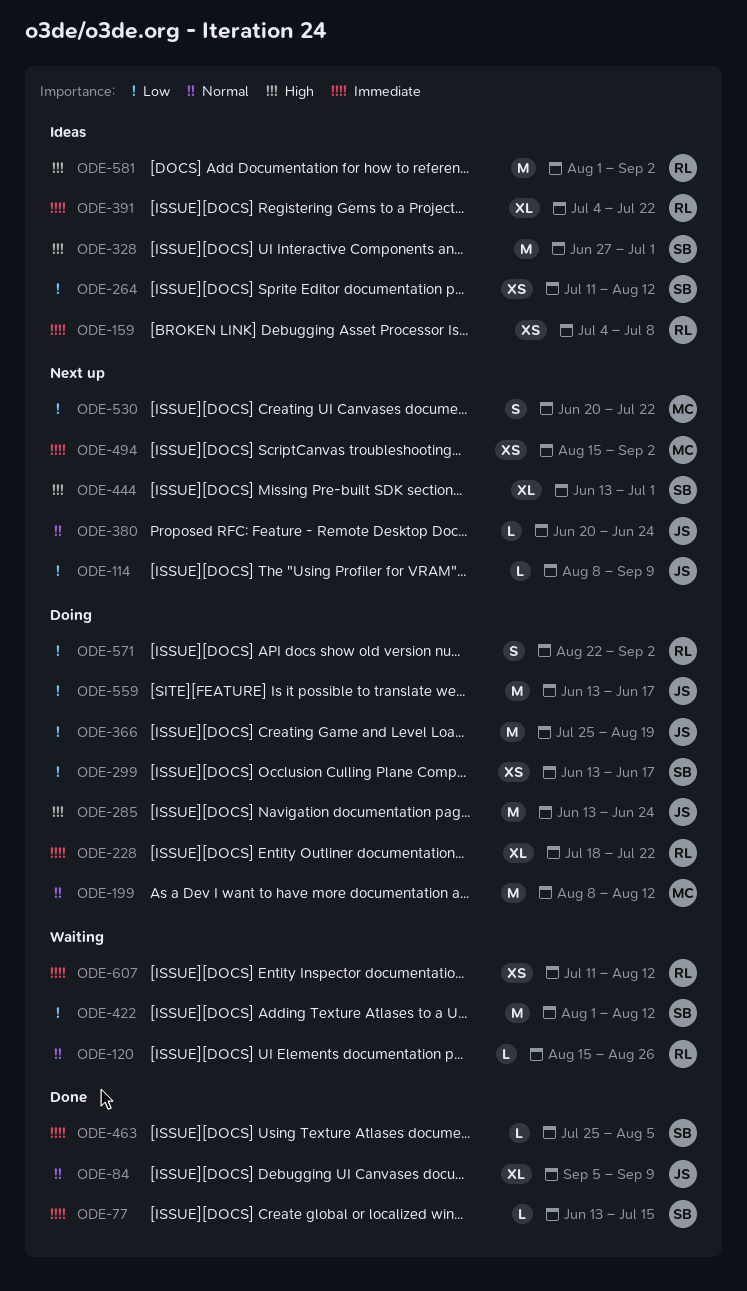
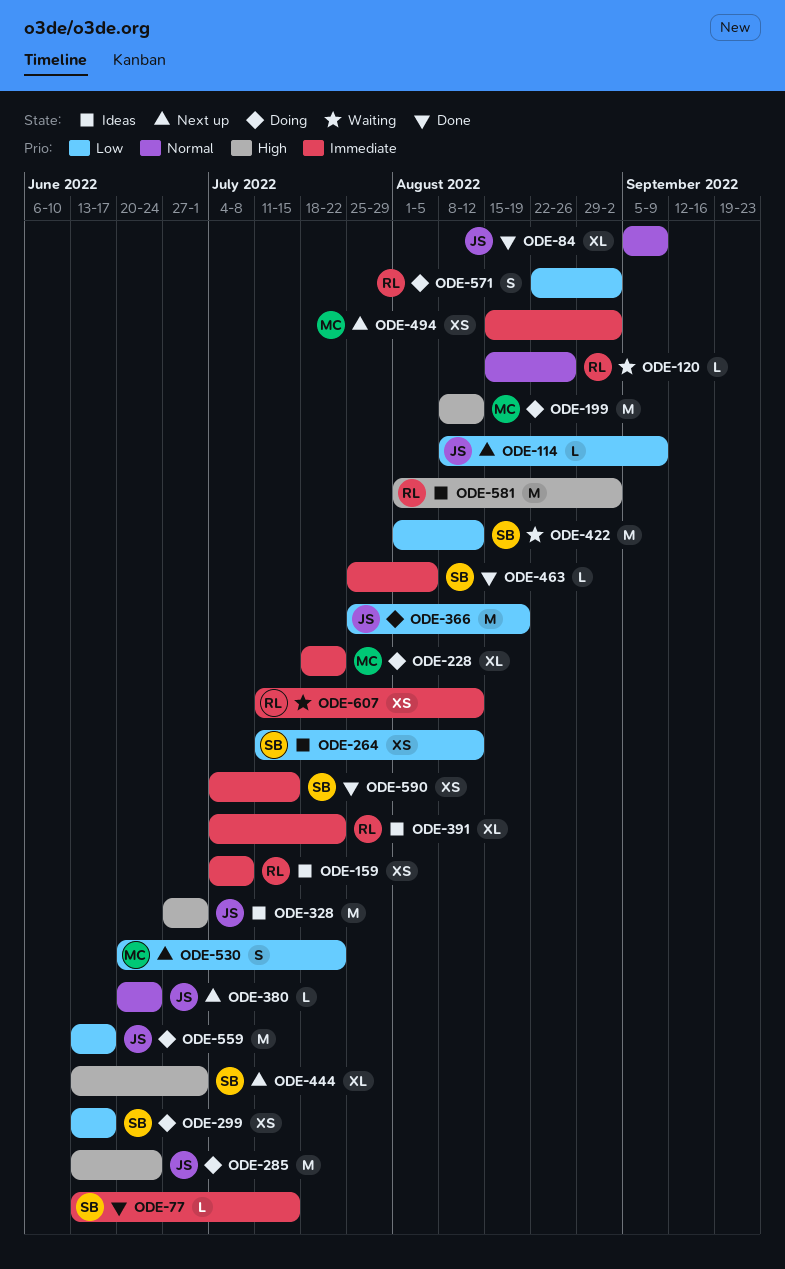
ODE-199, priority: Normal -> High
ODE-228, owner: RL -> MC
ODE-328, owner: SB -> JS
ODE-590: none -> present

